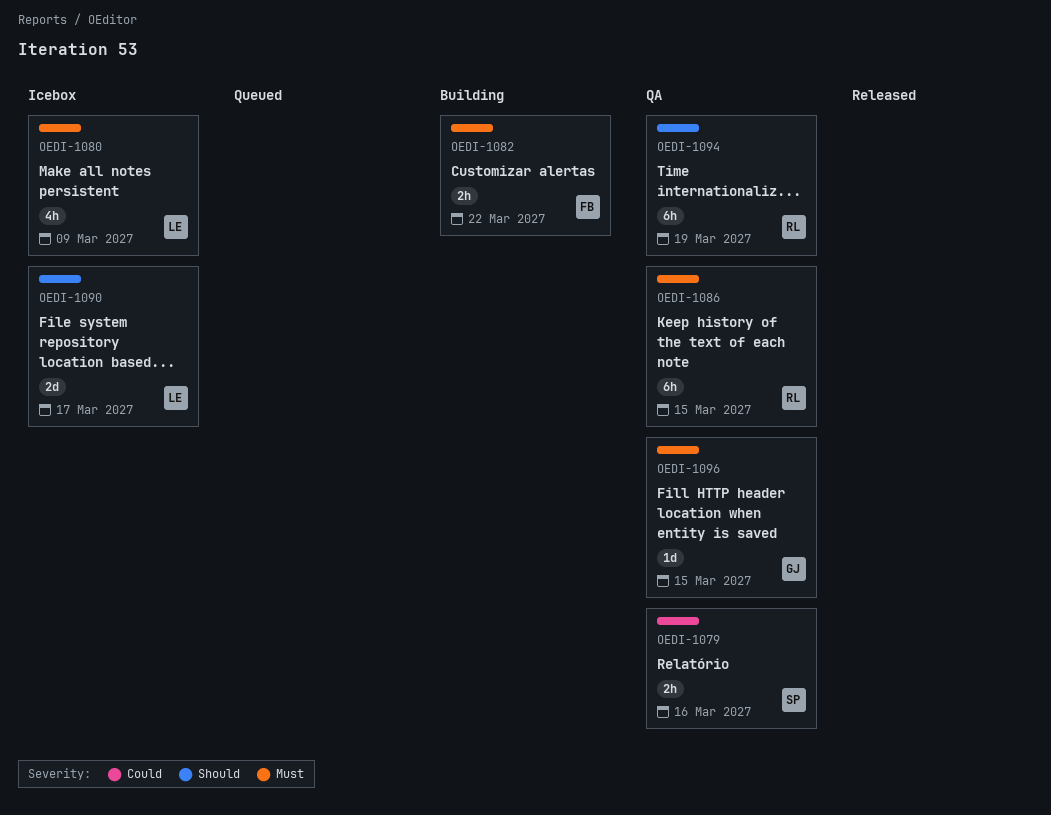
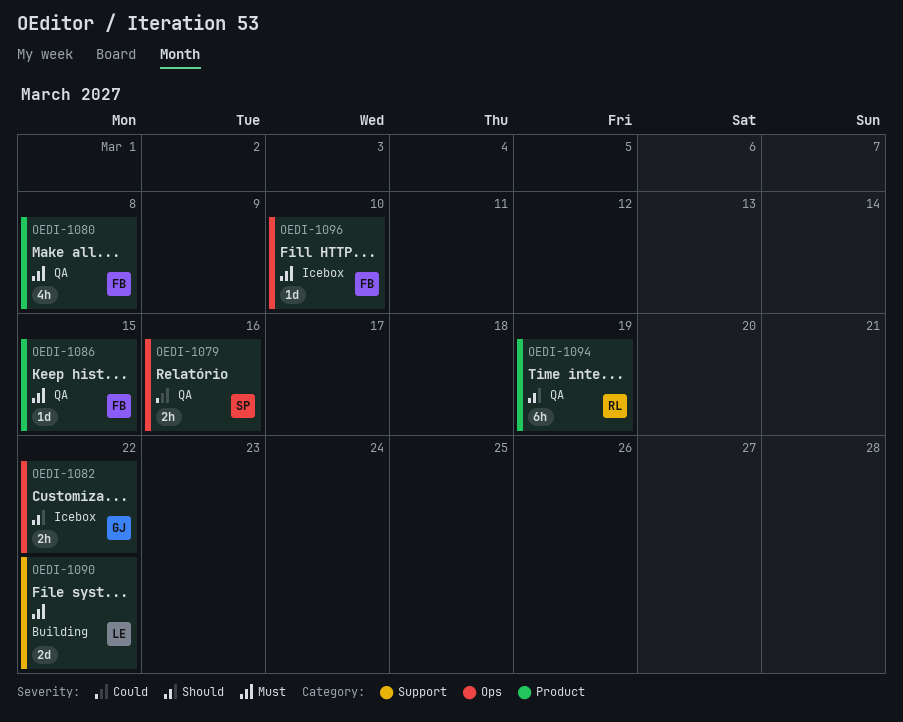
OEDI-1080, status: Icebox -> QA
OEDI-1080, owner: LE -> FB
OEDI-1080, due: Mar 9 -> Mar 8
OEDI-1082, status: Building -> Icebox
OEDI-1082, owner: FB -> GJ
OEDI-1082, priority: Must -> Should
OEDI-1086, owner: RL -> FB
OEDI-1086, estimate: 6h -> 1d
OEDI-1090, status: Icebox -> Building
OEDI-1090, priority: Should -> Must
OEDI-1090, due: Mar 17 -> Mar 22
OEDI-1096, status: QA -> Icebox
OEDI-1096, owner: GJ -> FB
OEDI-1096, due: Mar 15 -> Mar 10

